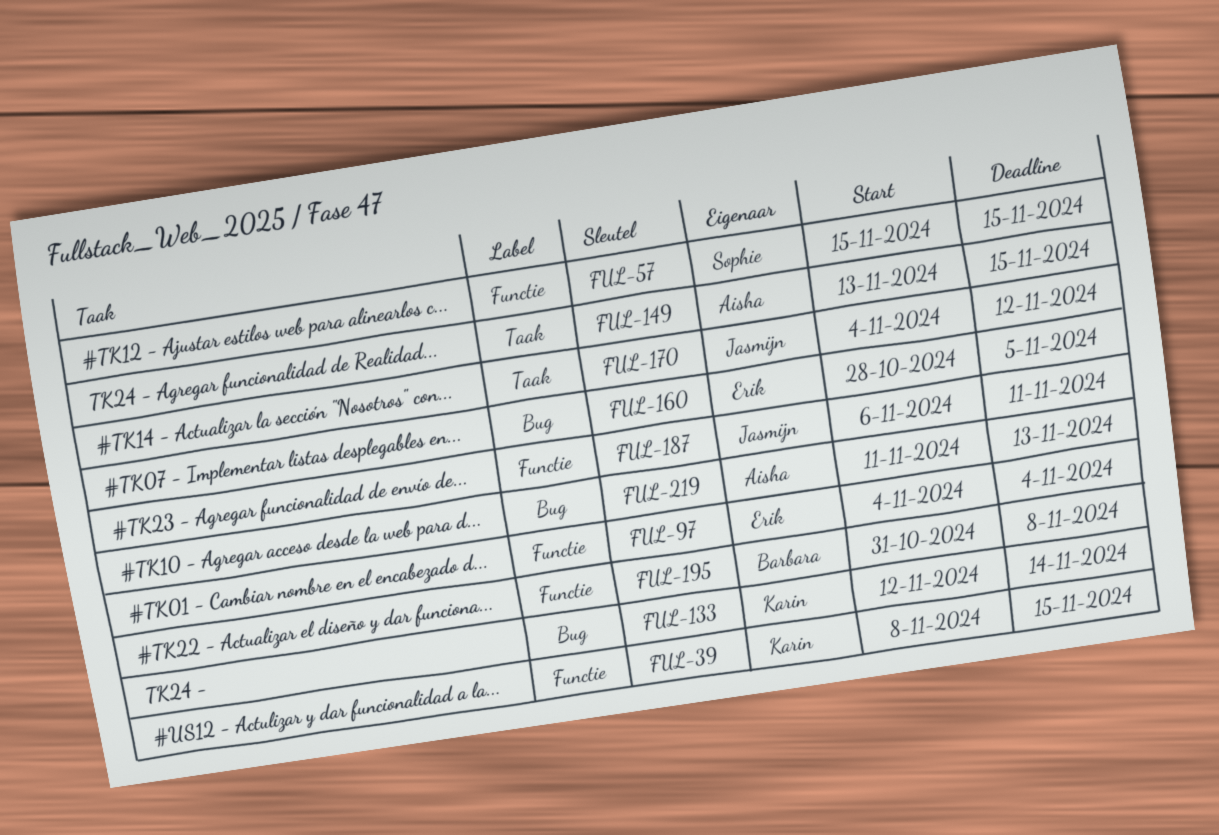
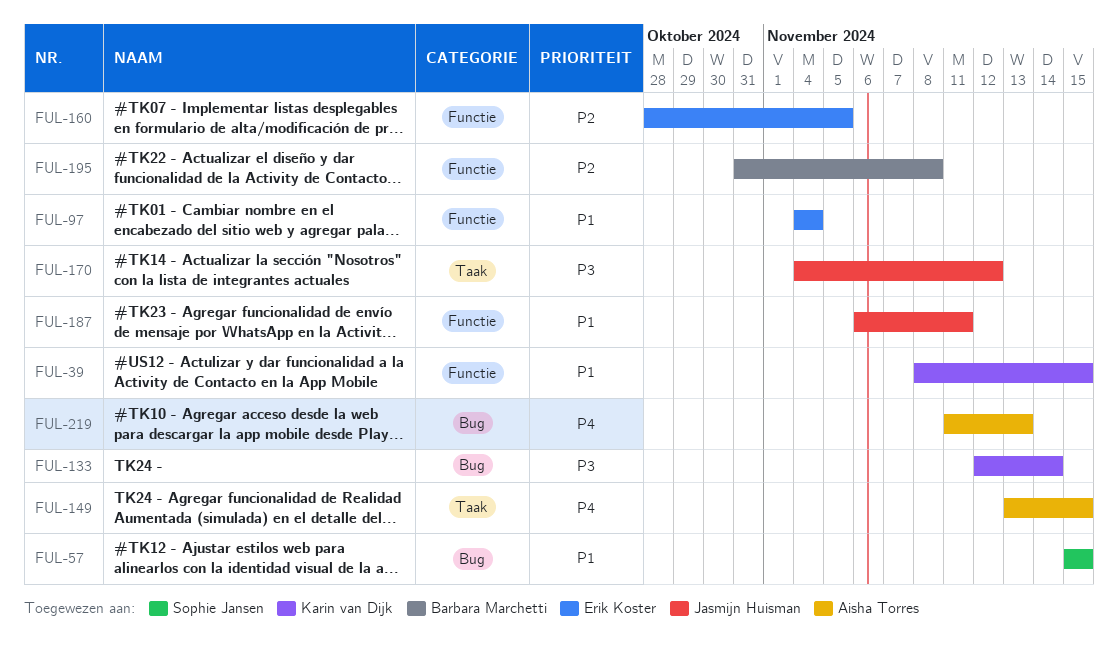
FUL-57, label: Functie -> Bug
FUL-160, label: Bug -> Functie

